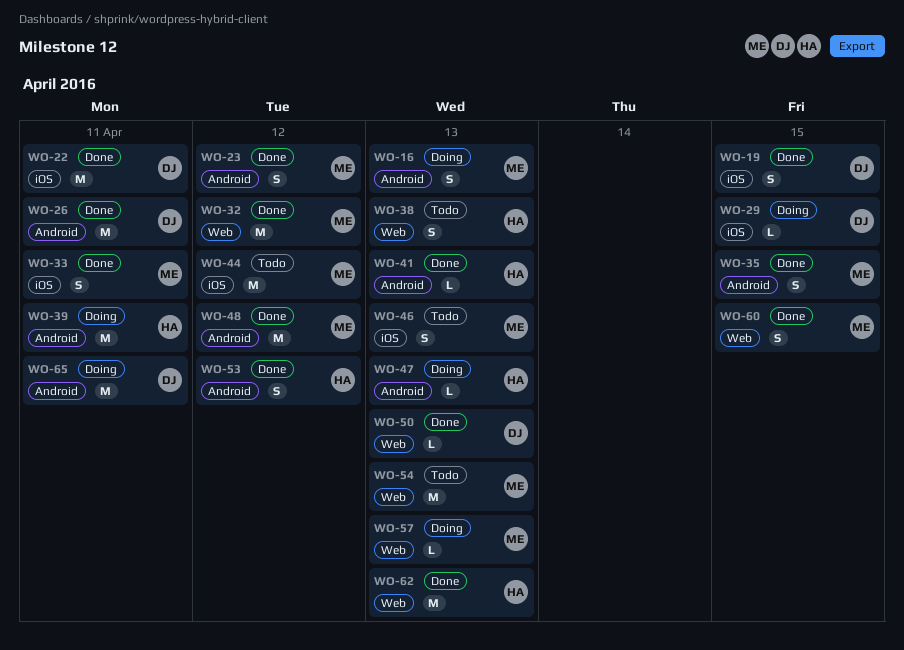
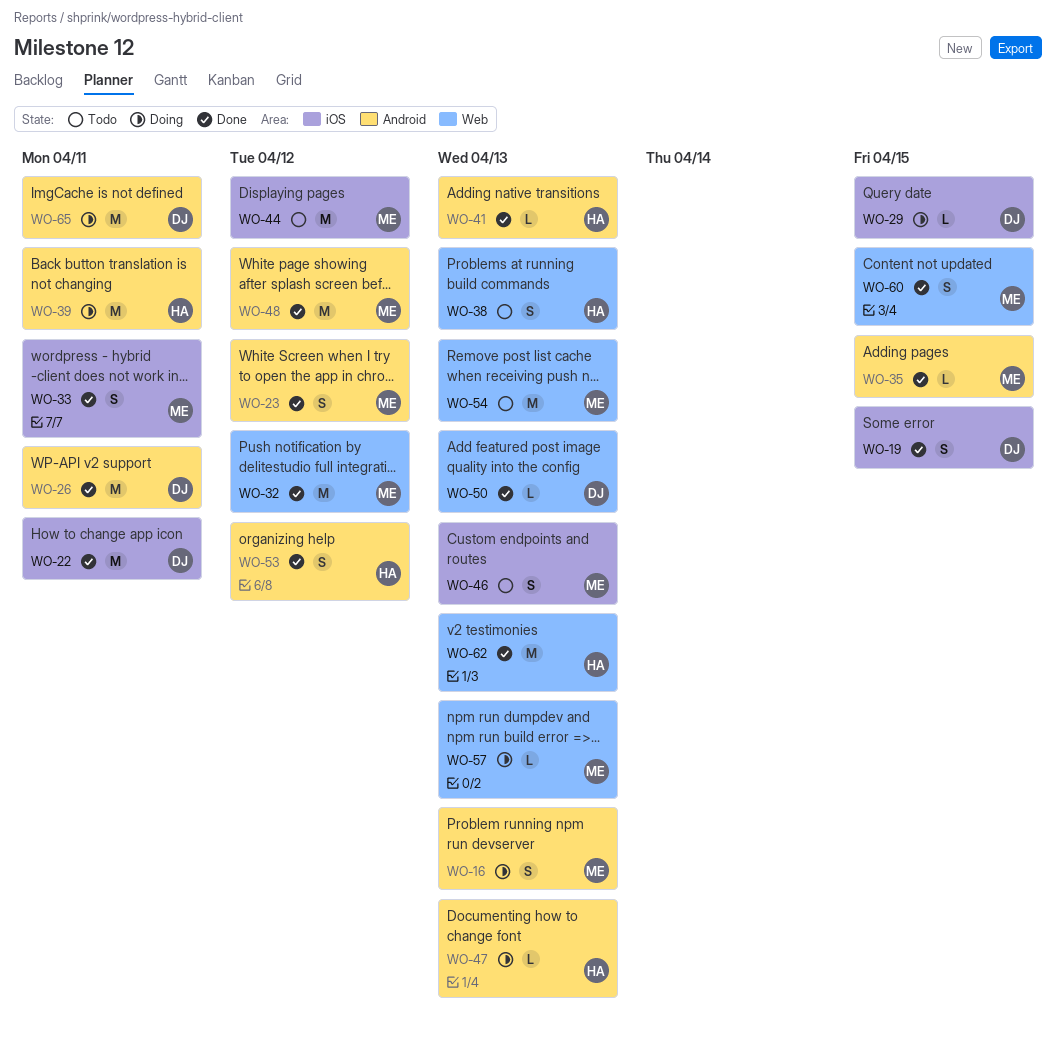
WO-35, estimate: S -> L

